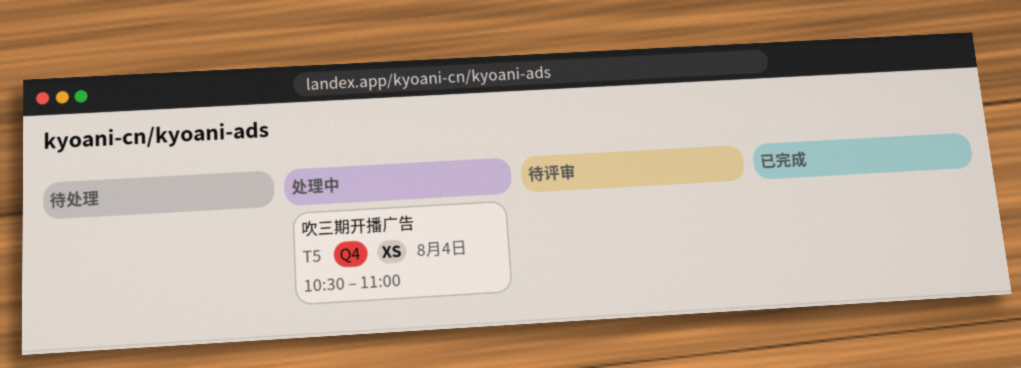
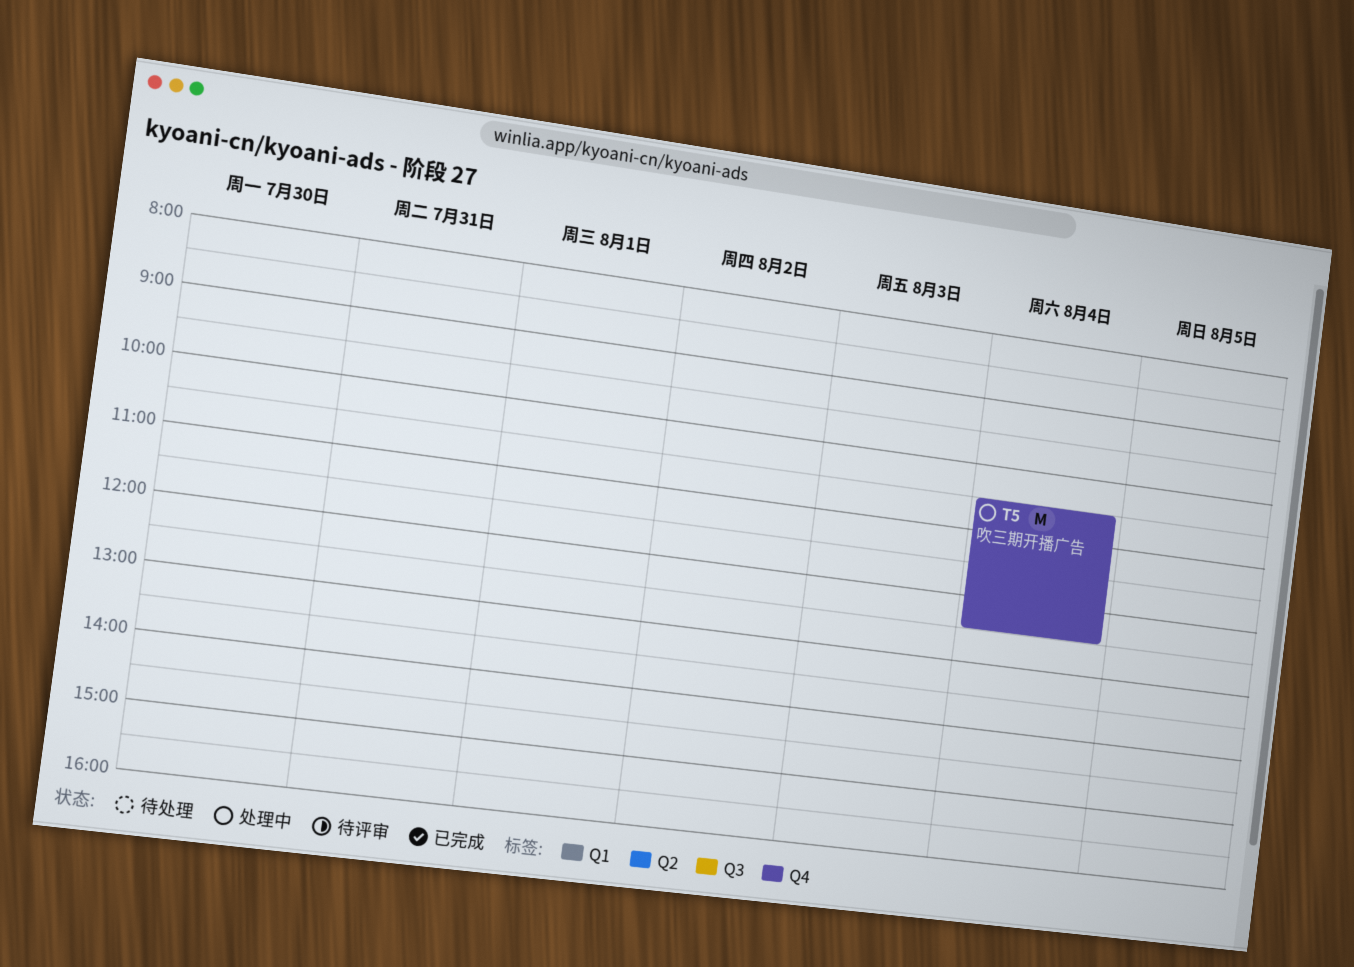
T5, estimate: XS -> M
T5, ends: 11:00 -> 12:30

